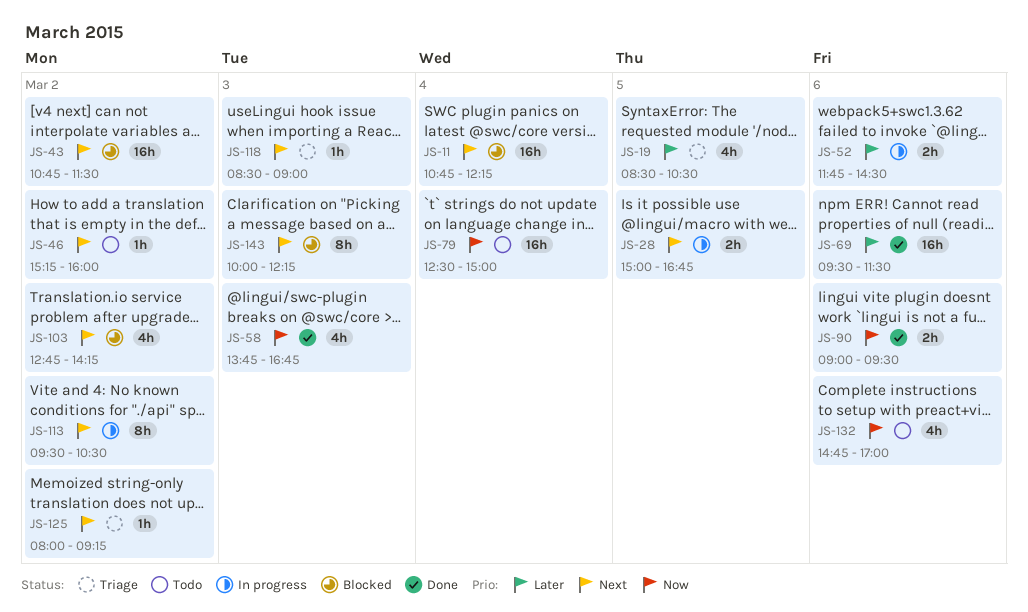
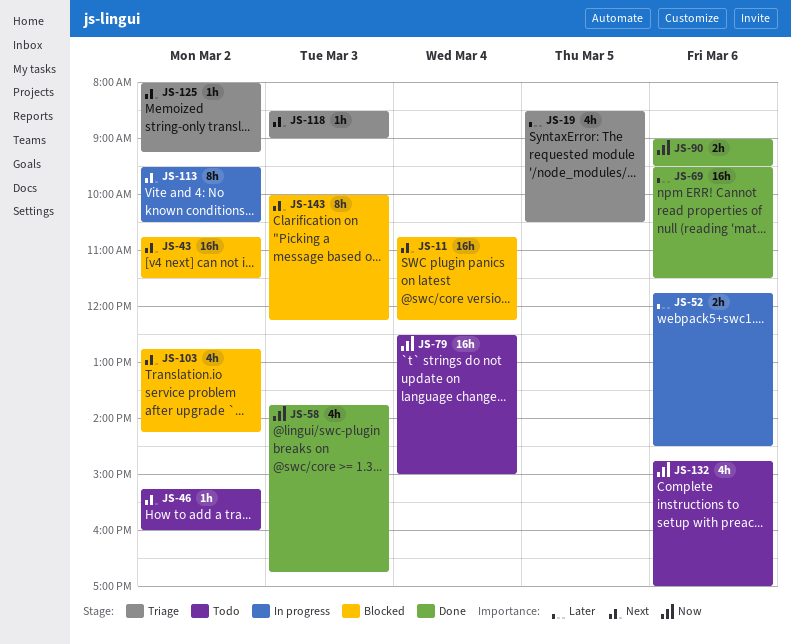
JS-28: present -> none

